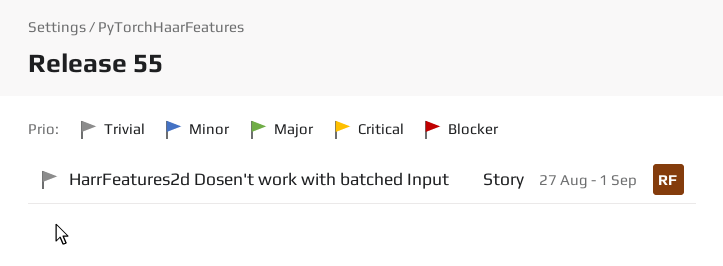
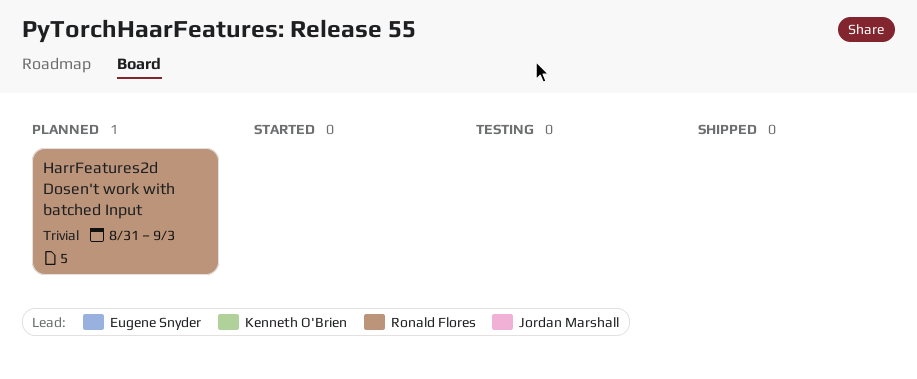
HarrFeatures2d Dosen't work with batched Input, start: Aug 27 -> Aug 31
HarrFeatures2d Dosen't work with batched Input, due: Sep 1 -> Sep 3

